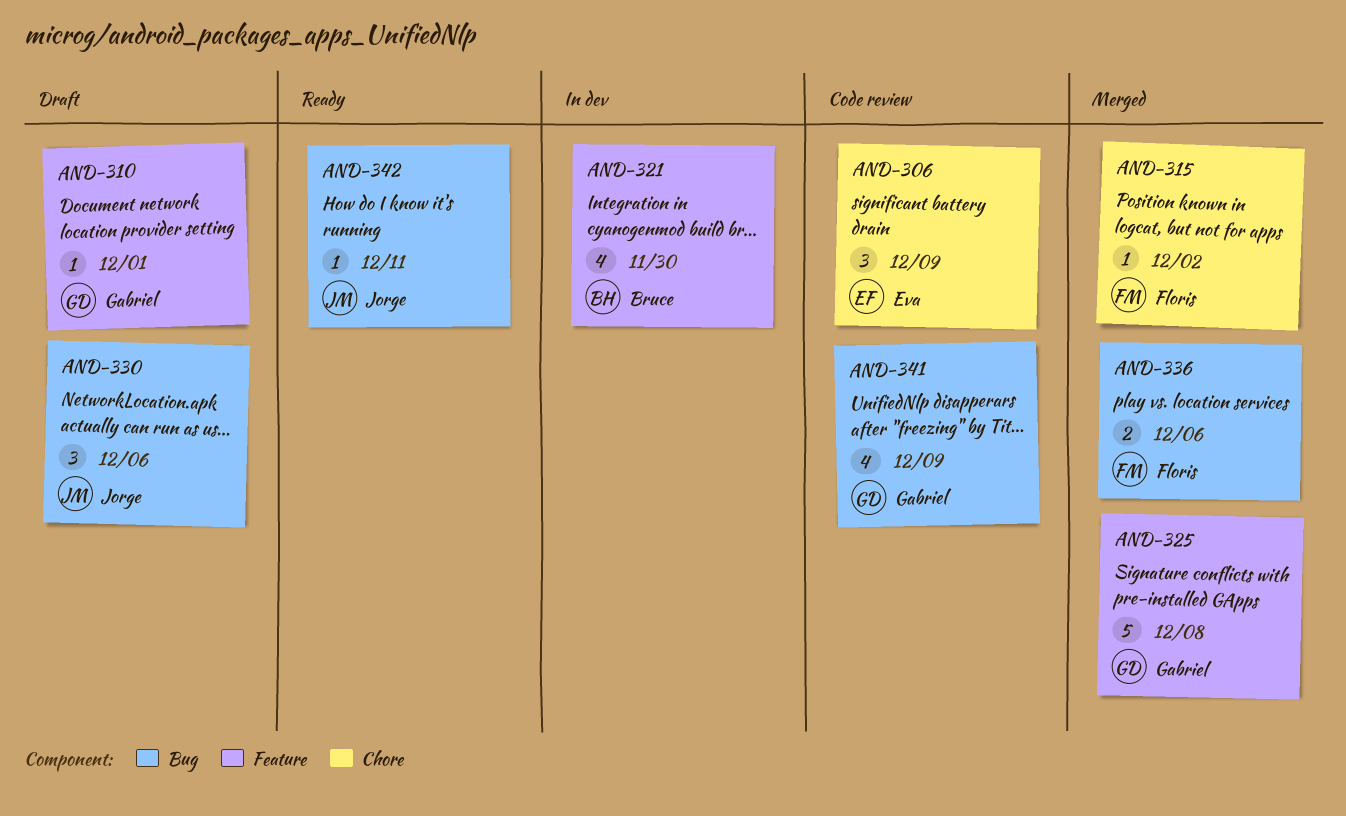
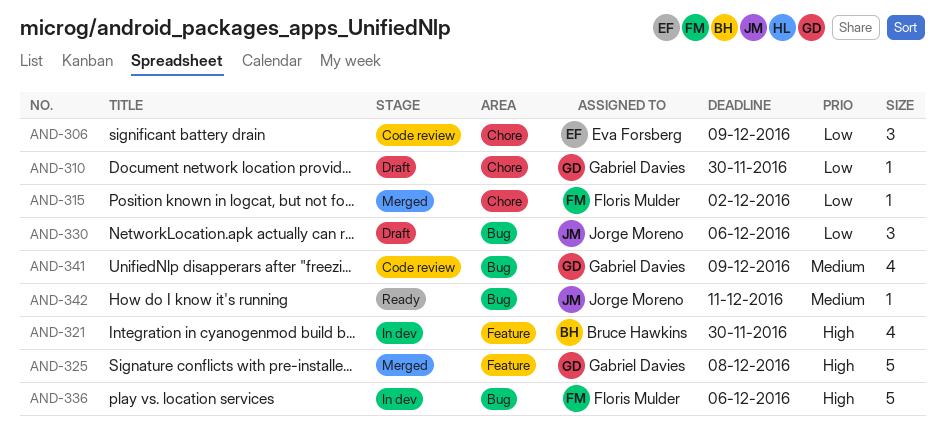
AND-310, label: Feature -> Chore
AND-310, due: Dec 1 -> Nov 30
AND-336, status: Merged -> In dev
AND-336, estimate: 2 -> 5

